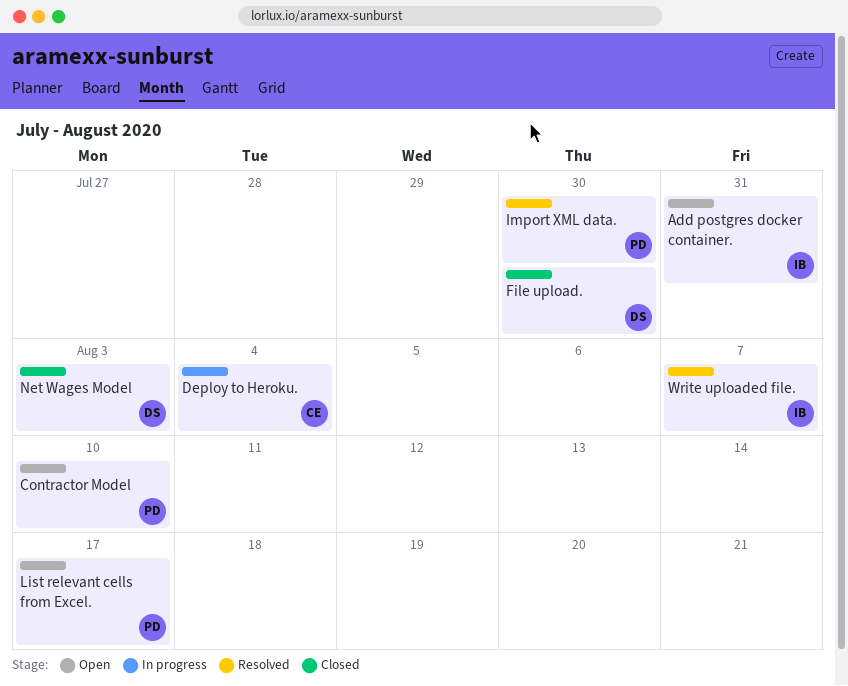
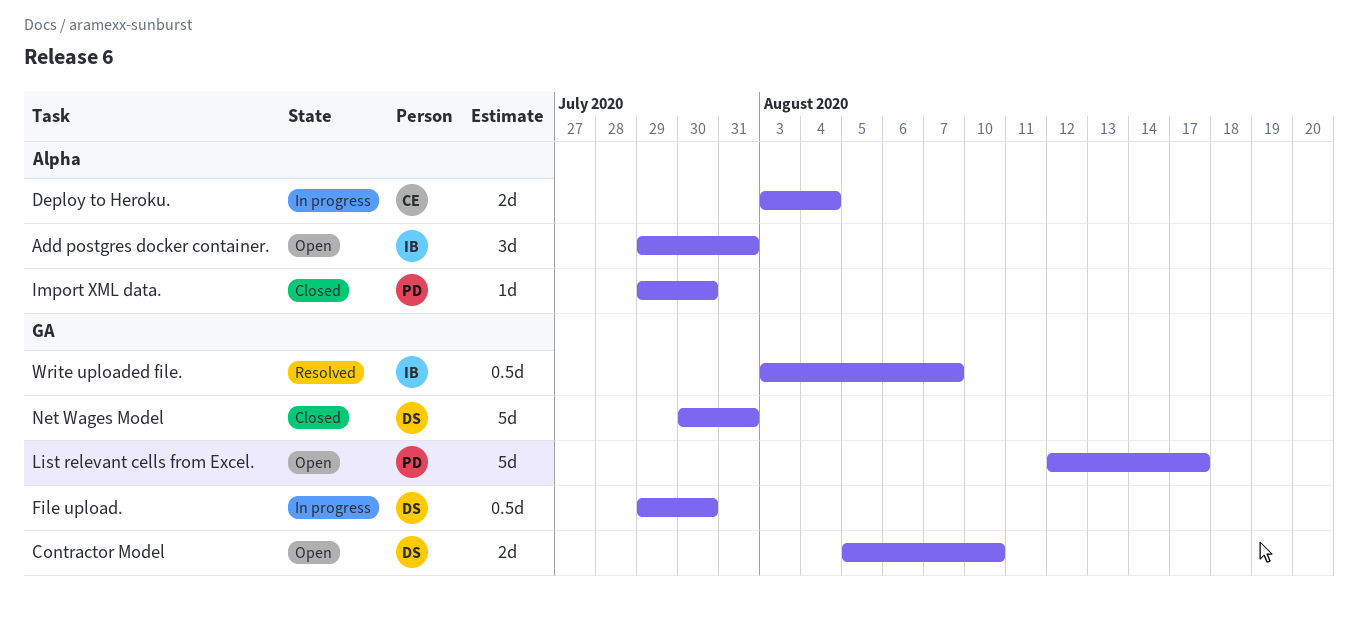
Contractor Model, owner: PD -> DS
File upload., status: Closed -> In progress
Import XML data., status: Resolved -> Closed
Net Wages Model, due: Aug 3 -> Jul 31

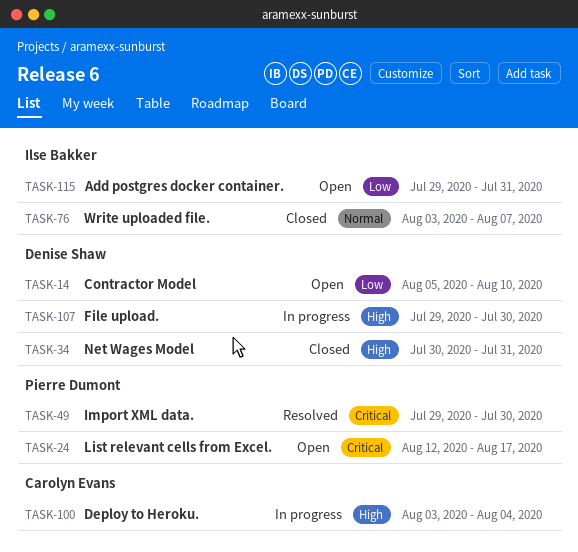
Import XML data., status: Closed -> Resolved
Write uploaded file., status: Resolved -> Closed

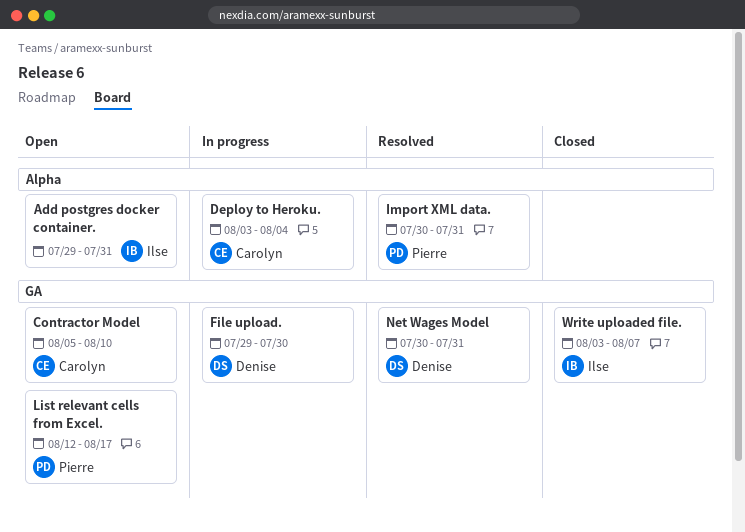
Contractor Model, owner: Denise Shaw -> Carolyn Evans
Import XML data., start: Jul 29 -> Jul 30
Import XML data., due: Jul 30 -> Jul 31
Net Wages Model, status: Closed -> Resolved

